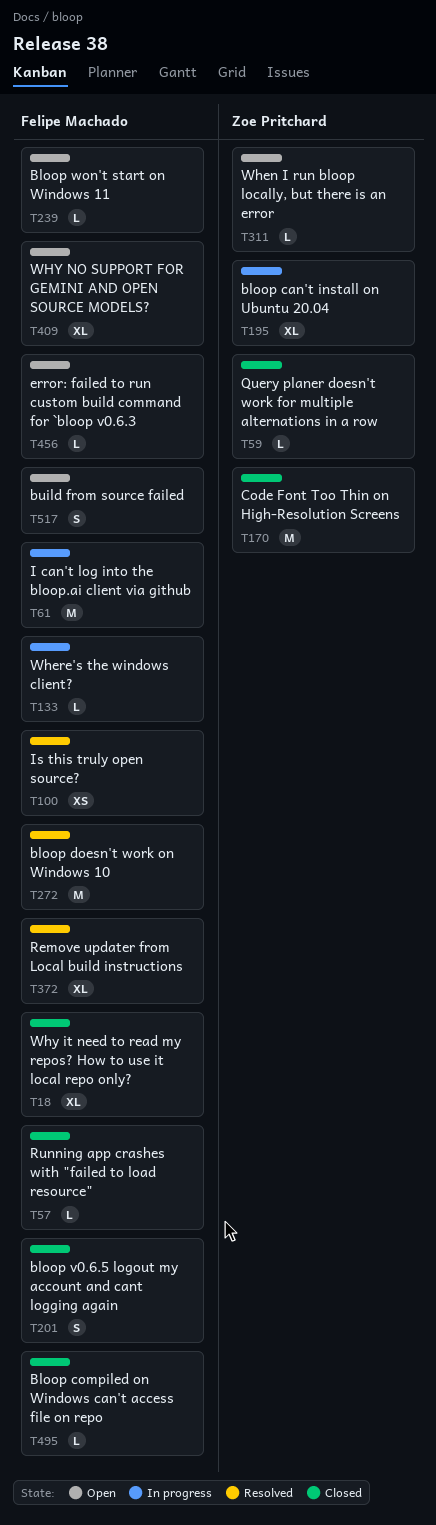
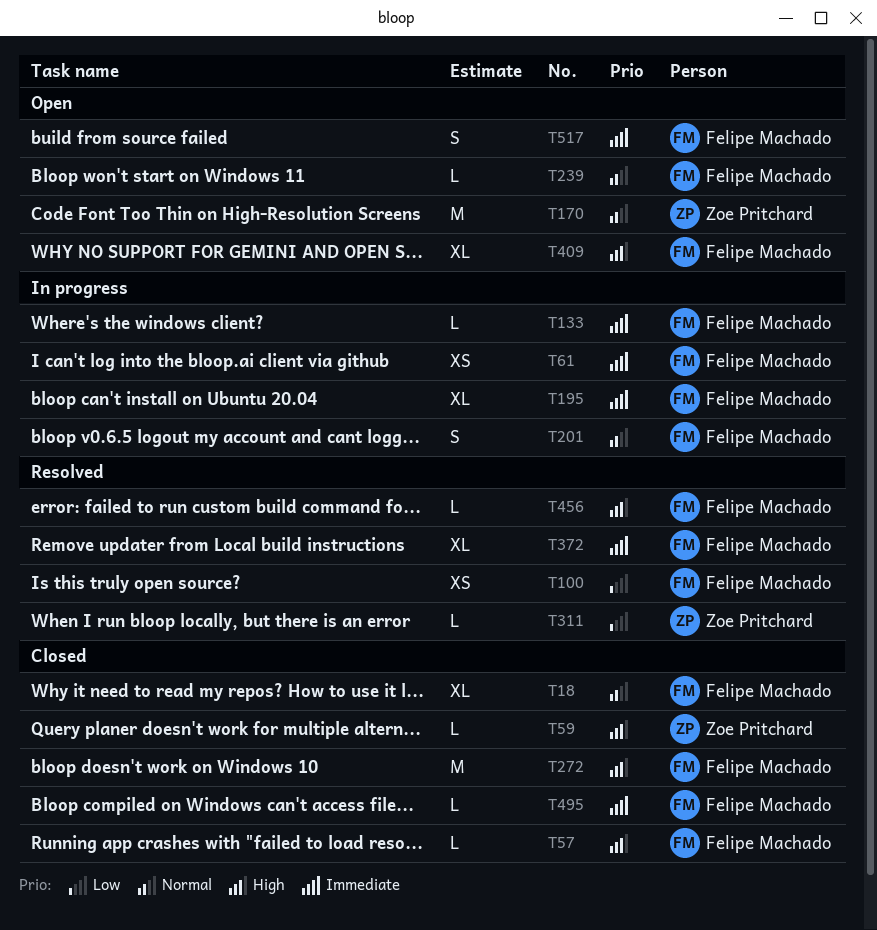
T61, estimate: M -> XS
T170, status: Closed -> Open
T195, owner: Zoe Pritchard -> Felipe Machado
T201, status: Closed -> In progress
T272, status: Resolved -> Closed
T311, status: Open -> Resolved
T456, status: Open -> Resolved

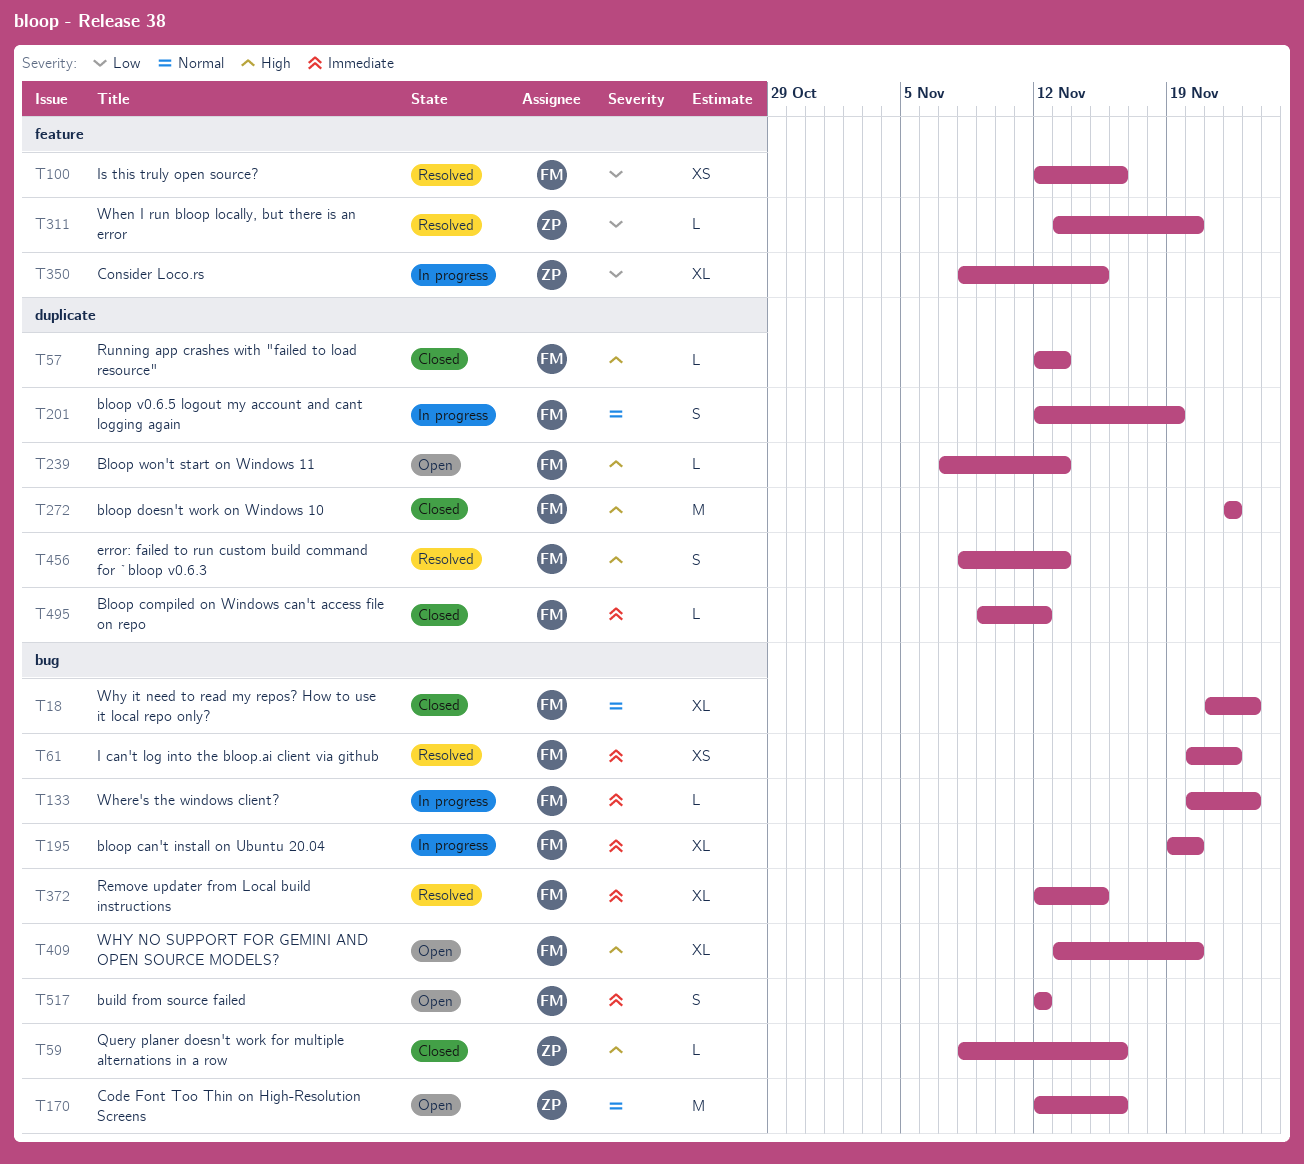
T61, status: In progress -> Resolved
T239, priority: Normal -> High
T350: none -> present
T456, estimate: L -> S

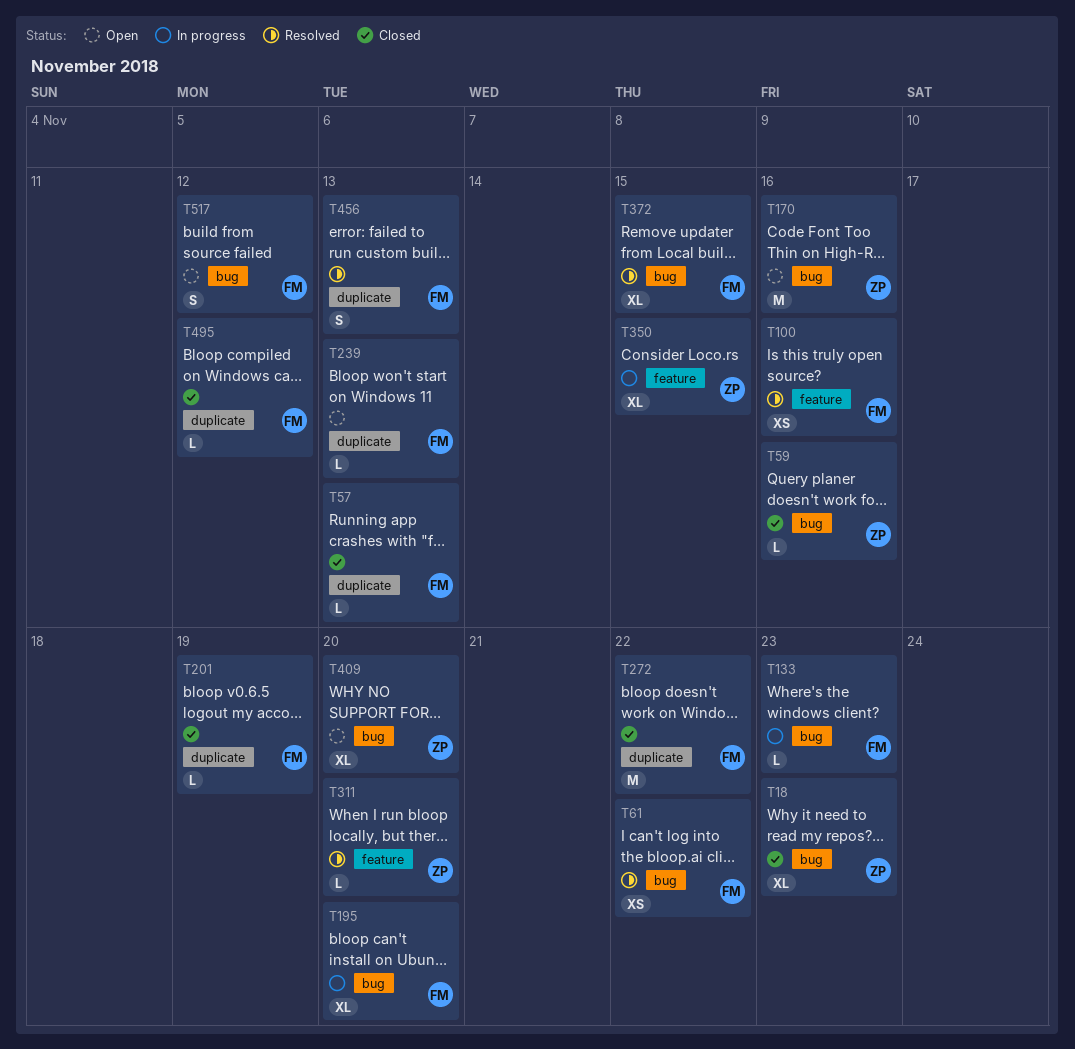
T18, owner: FM -> ZP
T201, status: In progress -> Closed
T201, estimate: S -> L
T409, owner: FM -> ZP

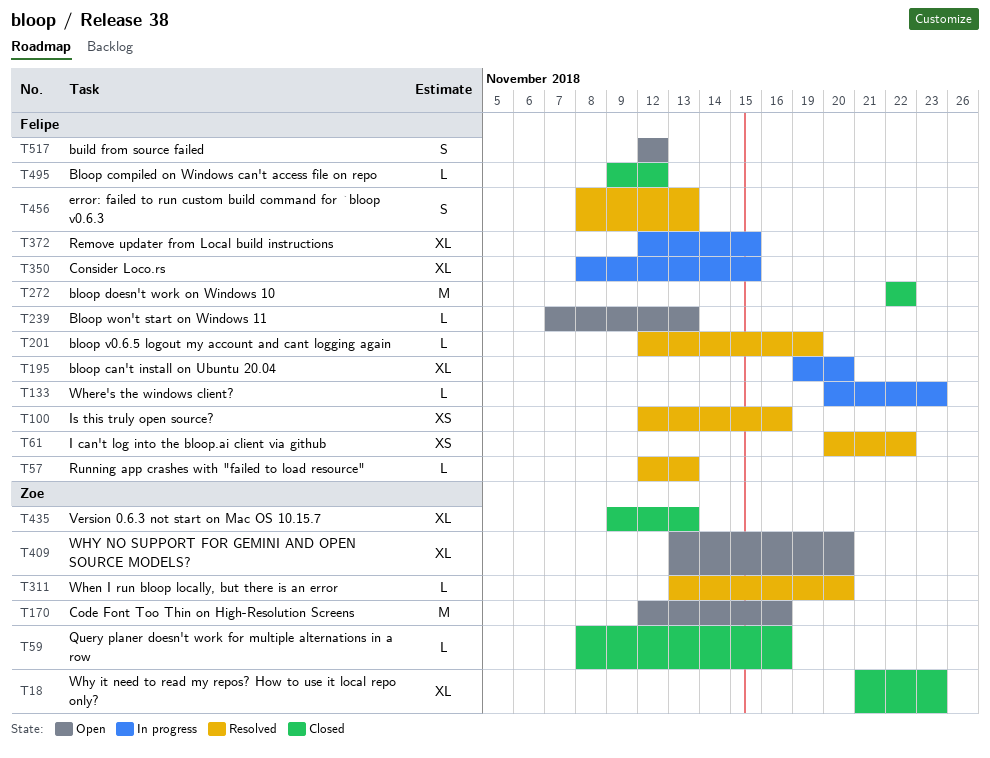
T57, status: Closed -> Resolved
T201, status: Closed -> Resolved
T350, owner: Zoe -> Felipe
T372, status: Resolved -> In progress
T435: none -> present

